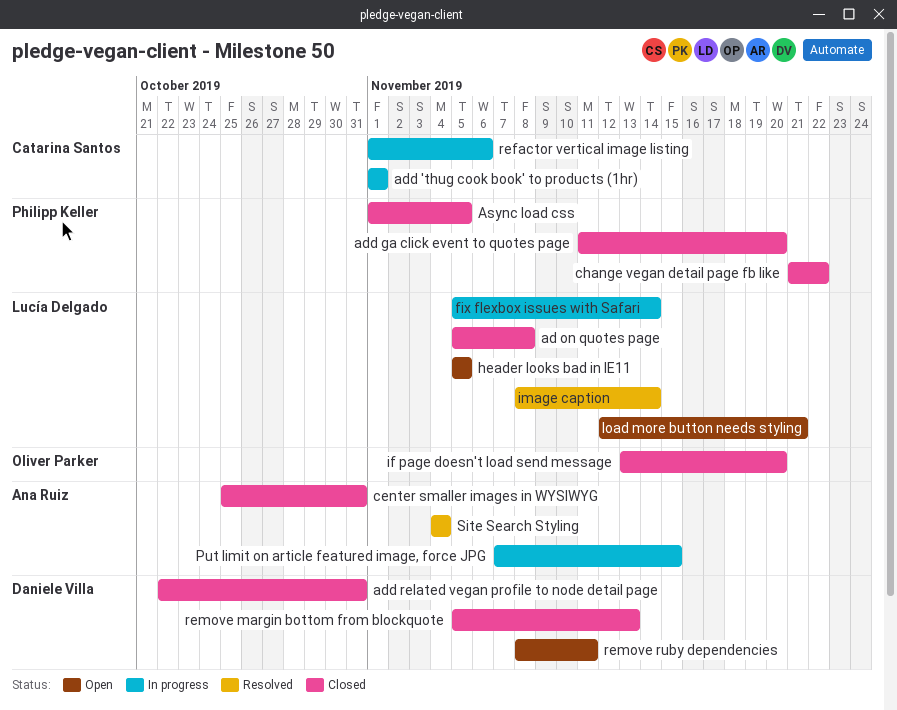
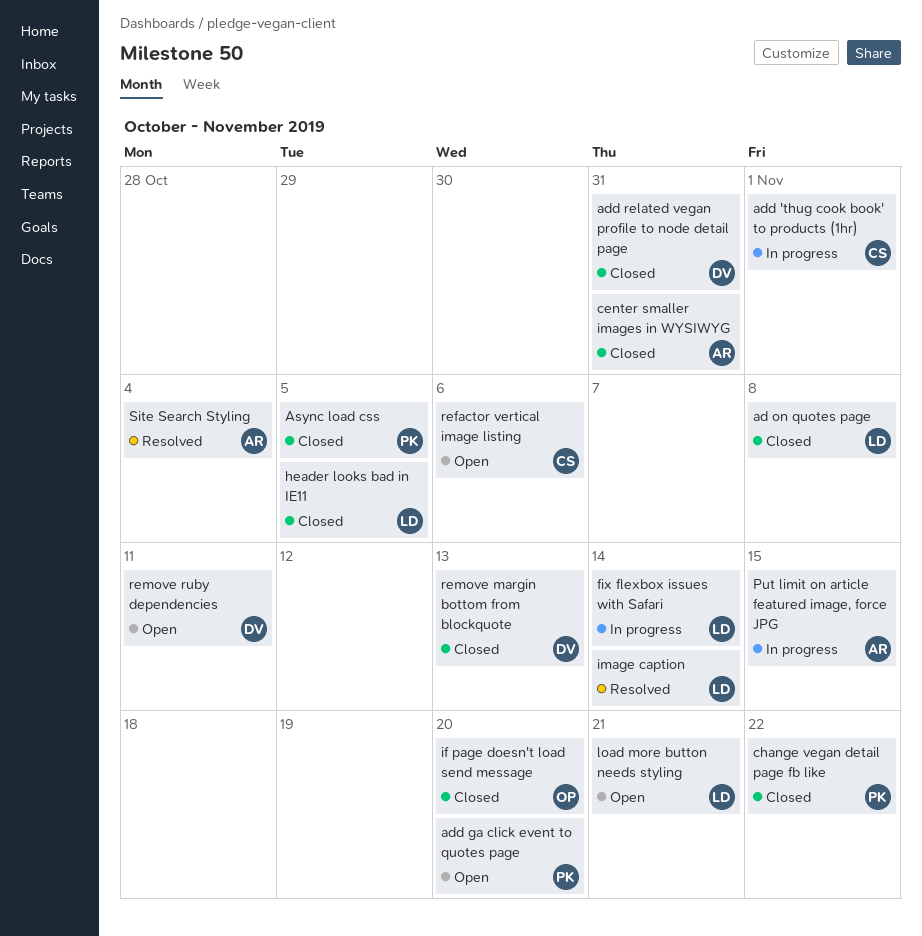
add ga click event to quotes page, status: Closed -> Open
header looks bad in IE11, status: Open -> Closed
refactor vertical image listing, status: In progress -> Open

